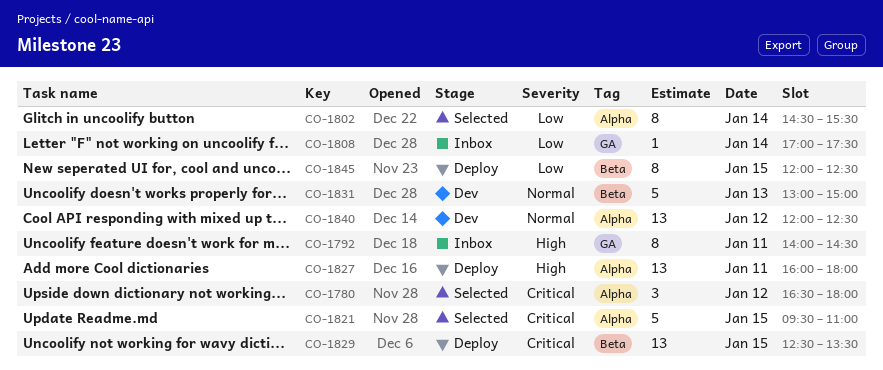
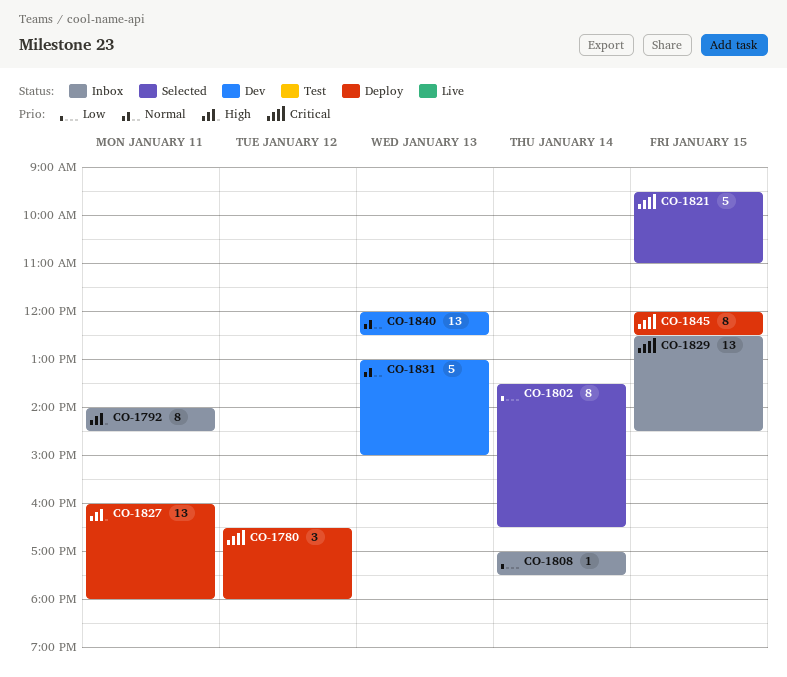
CO-1780, status: Selected -> Deploy
CO-1802, begins: 14:30 -> 13:30
CO-1802, ends: 15:30 -> 16:30
CO-1829, status: Deploy -> Inbox
CO-1829, ends: 13:30 -> 14:30
CO-1840, day: Jan 12 -> Jan 13
CO-1845, priority: Low -> Critical

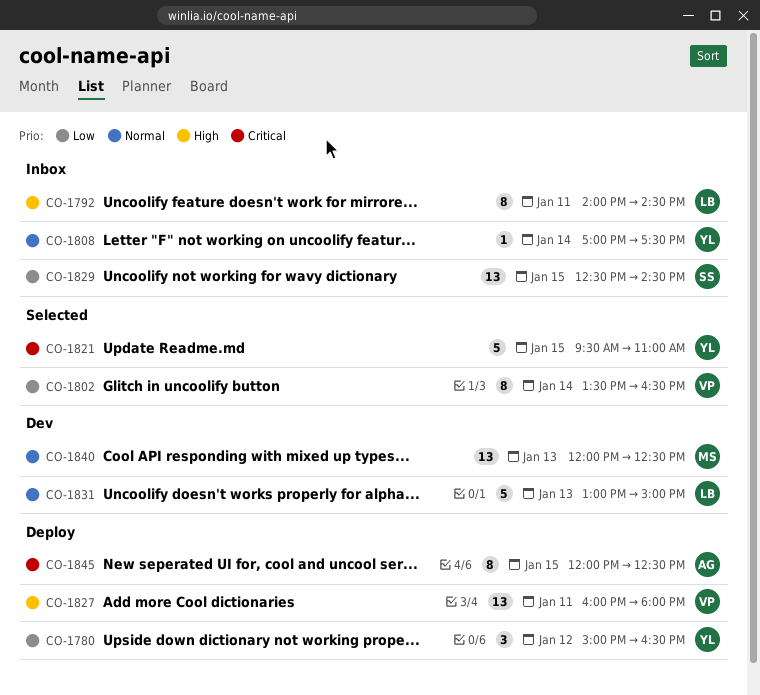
CO-1780, priority: Critical -> Low
CO-1780, begins: 16:30 -> 15:00
CO-1780, ends: 18:00 -> 16:30
CO-1808, priority: Low -> Normal
CO-1829, priority: Critical -> Low

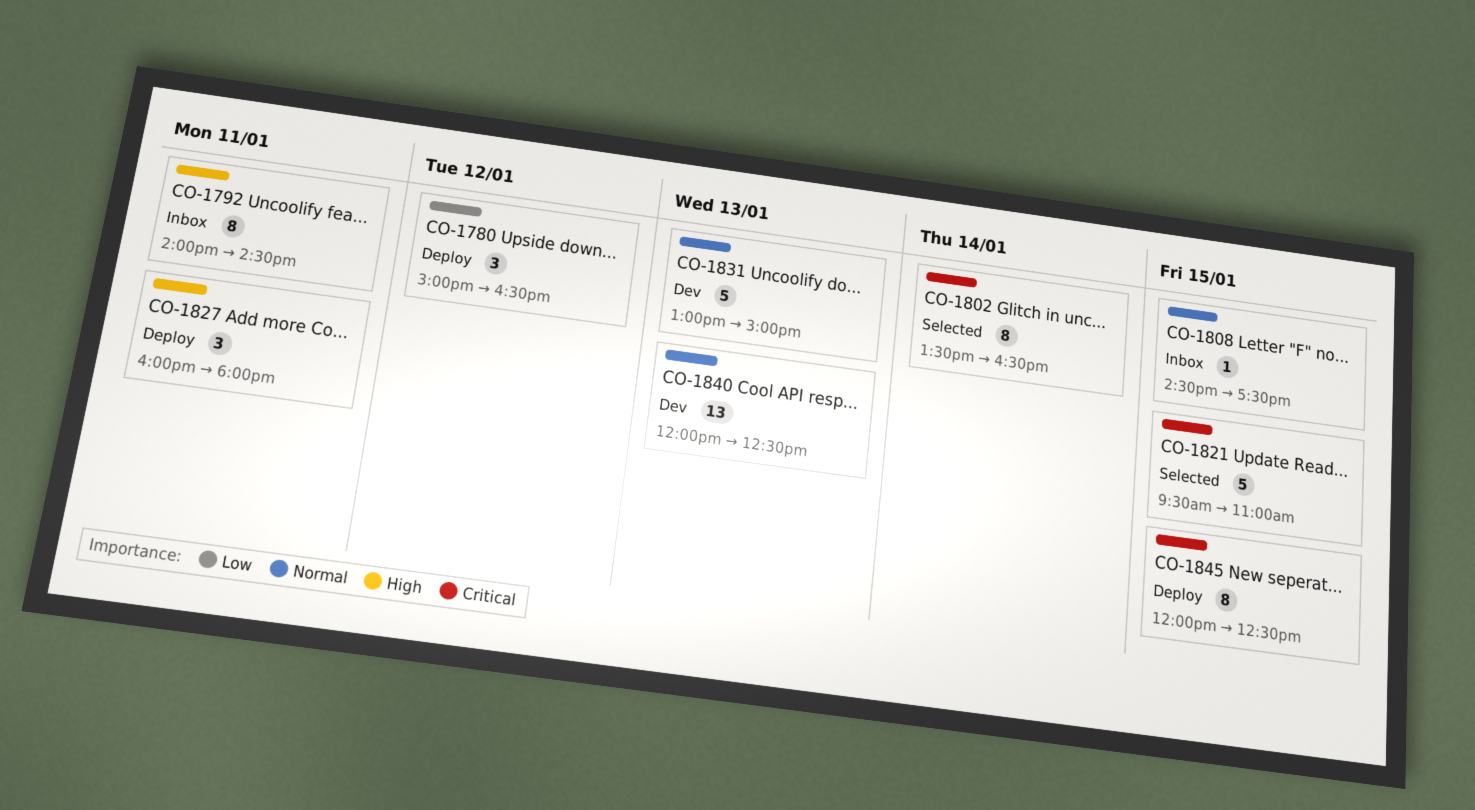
CO-1802, priority: Low -> Critical
CO-1808, day: Jan 14 -> Jan 15
CO-1808, begins: 17:00 -> 14:30
CO-1827, estimate: 13 -> 3
CO-1829: present -> none

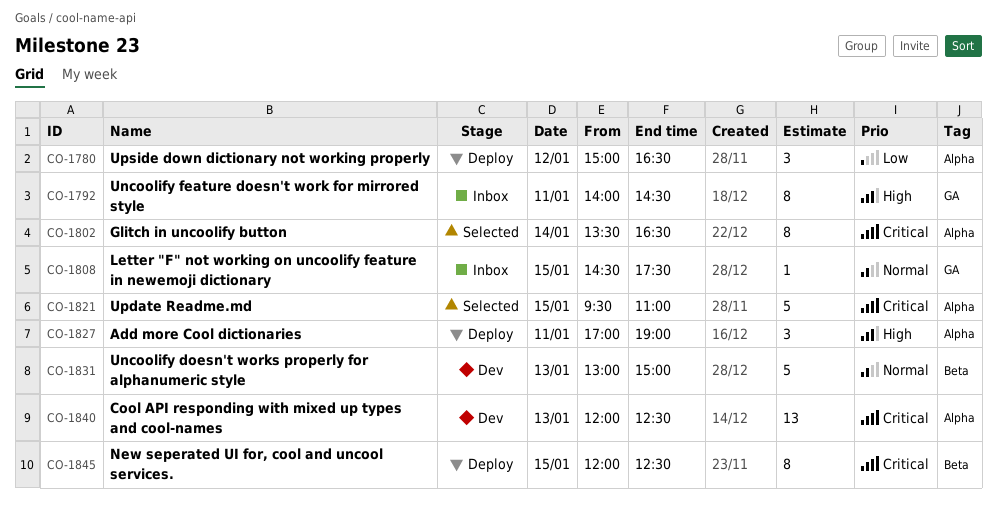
CO-1827, begins: 16:00 -> 17:00
CO-1827, ends: 18:00 -> 19:00
CO-1840, priority: Normal -> Critical

